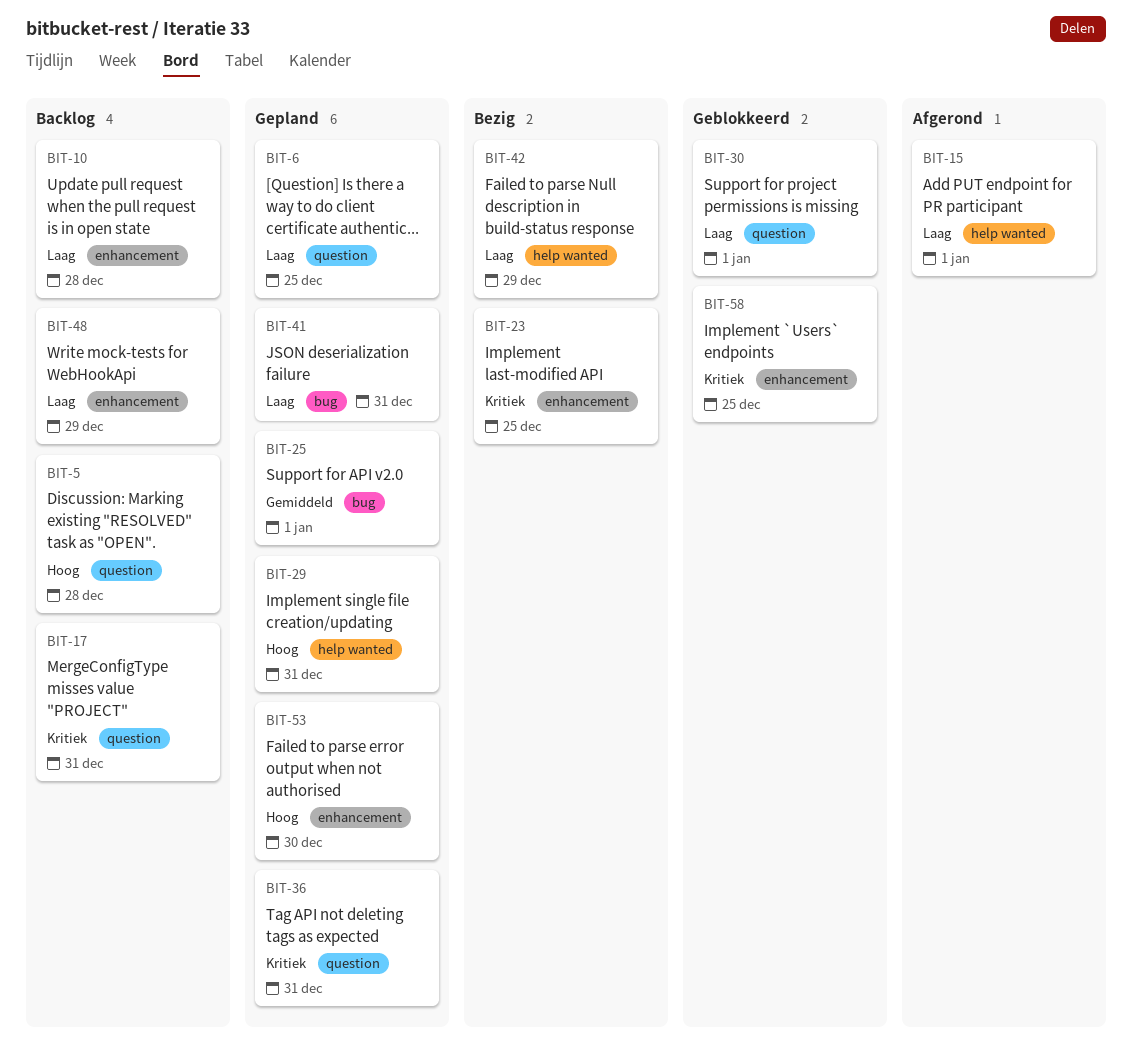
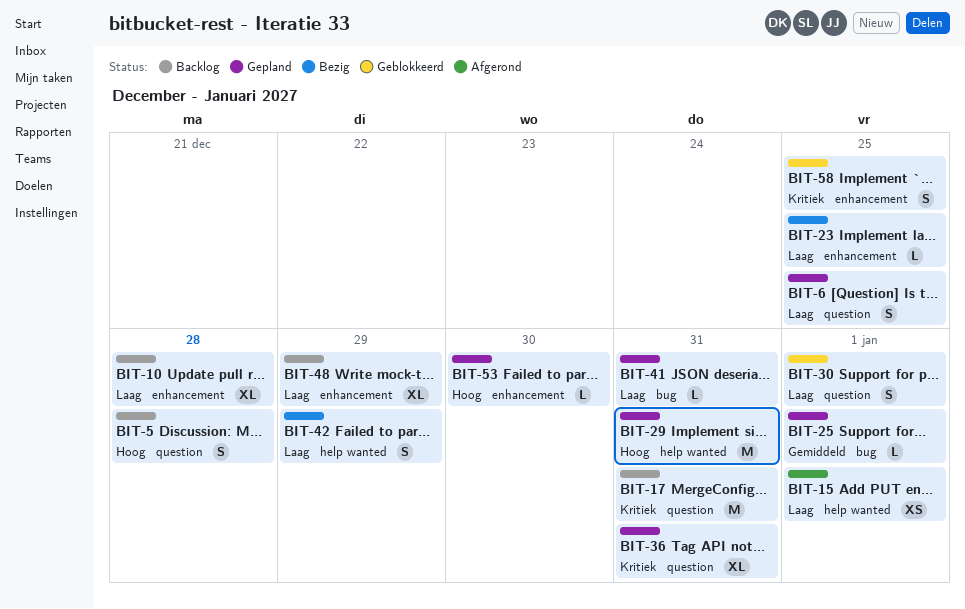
BIT-23, priority: Kritiek -> Laag

